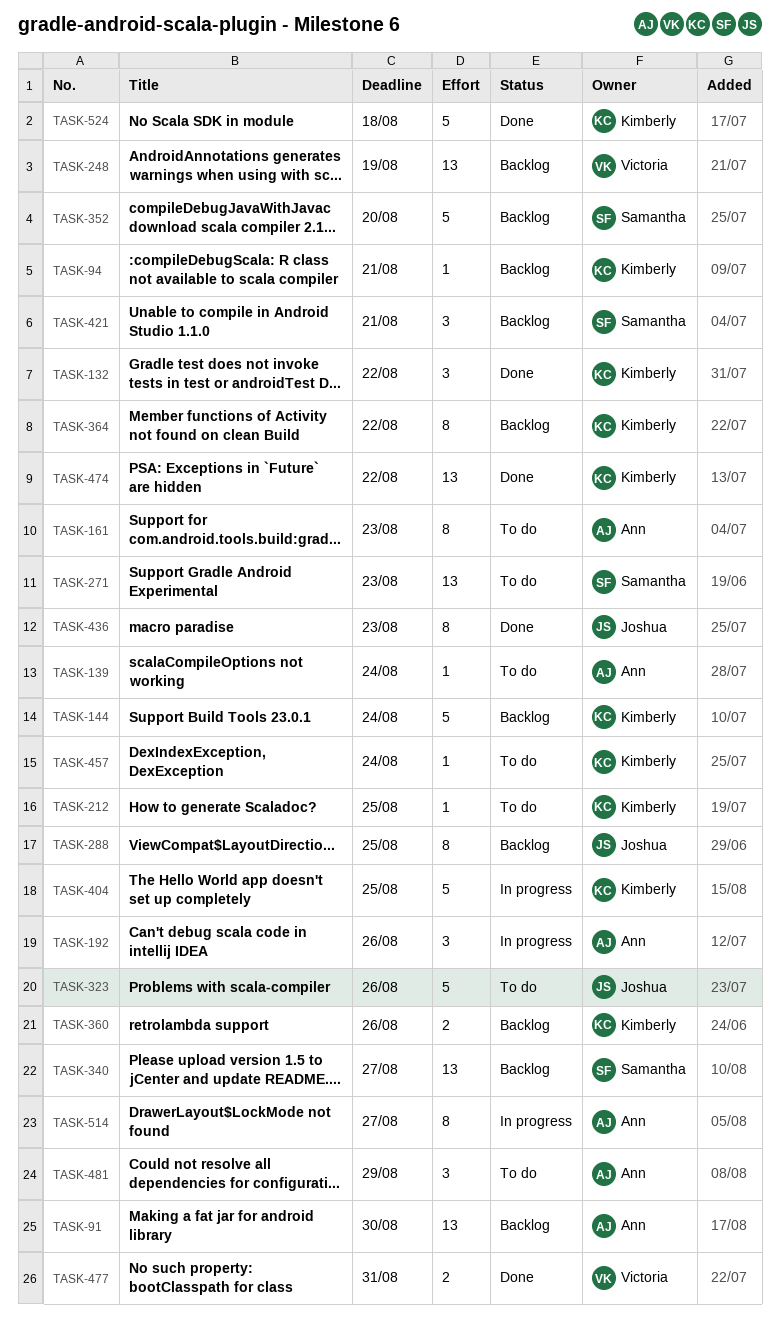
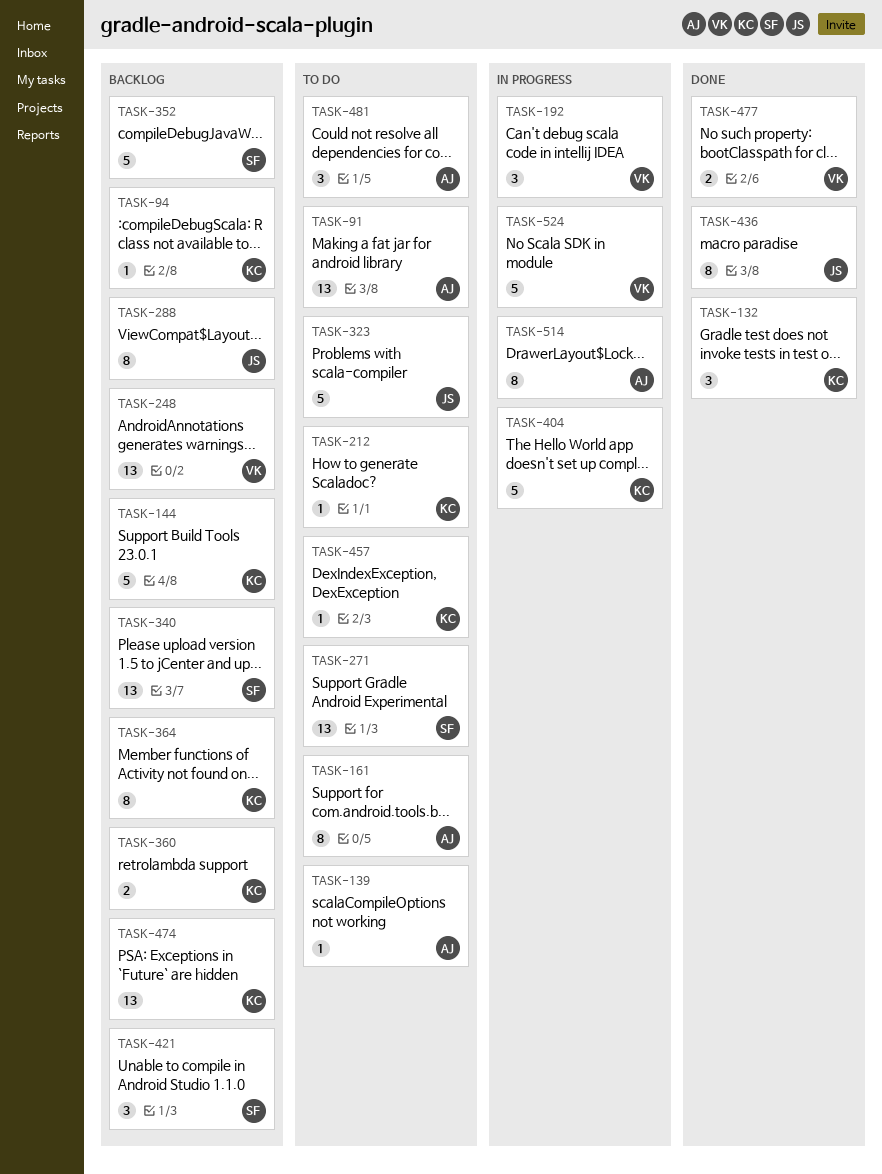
TASK-91, status: Backlog -> To do
TASK-192, owner: Ann -> Victoria
TASK-474, status: Done -> Backlog
TASK-524, status: Done -> In progress
TASK-524, owner: Kimberly -> Victoria

